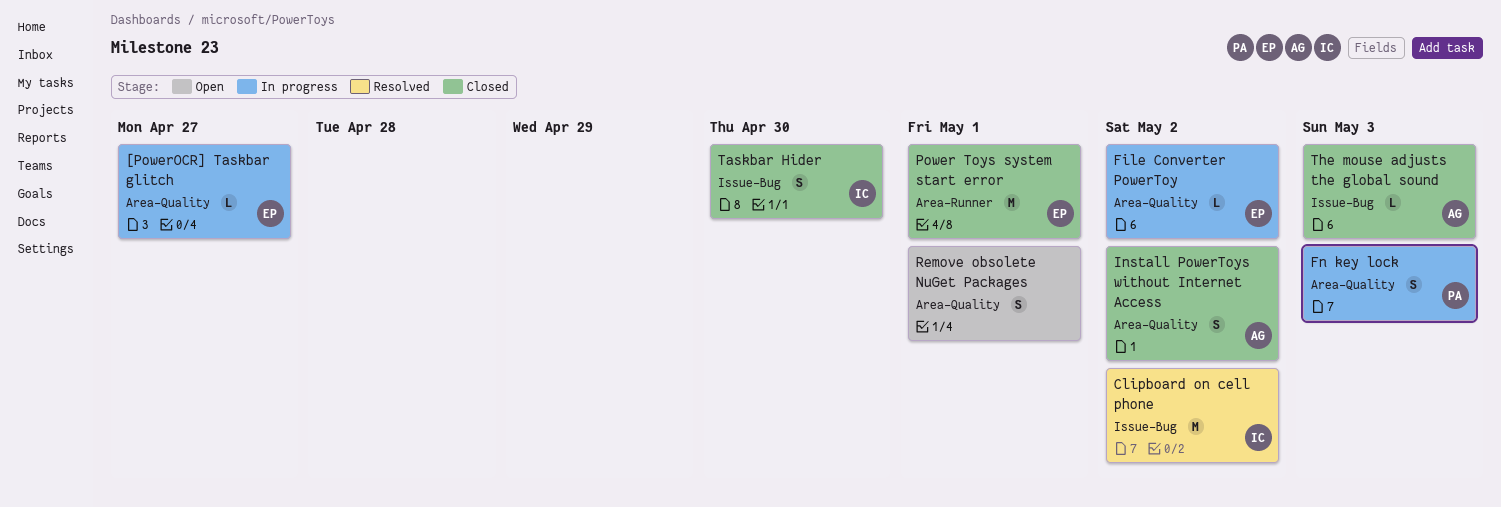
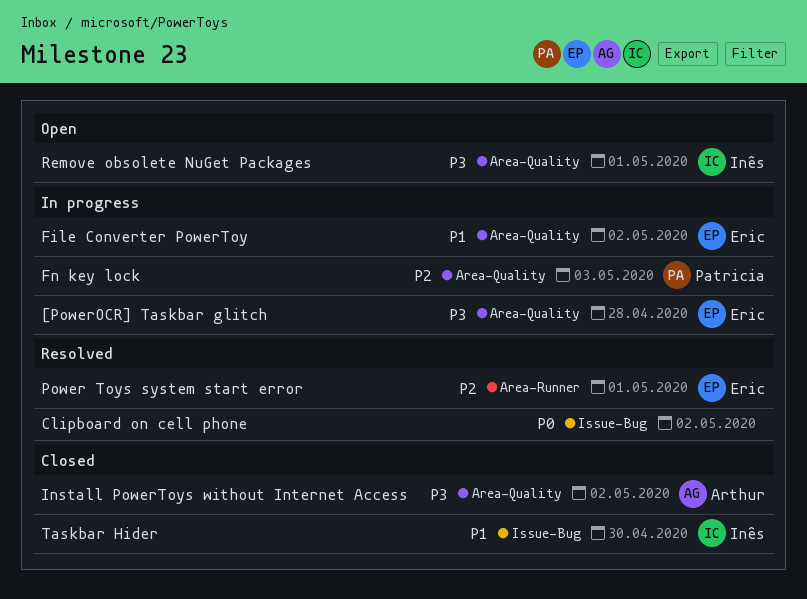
[PowerOCR] Taskbar glitch, due: Apr 27 -> Apr 28
Clipboard on cell phone, owner: Inês -> none
Power Toys system start error, status: Closed -> Resolved
Remove obsolete NuGet Packages, owner: none -> Inês
The mouse adjusts the global sound: present -> none

